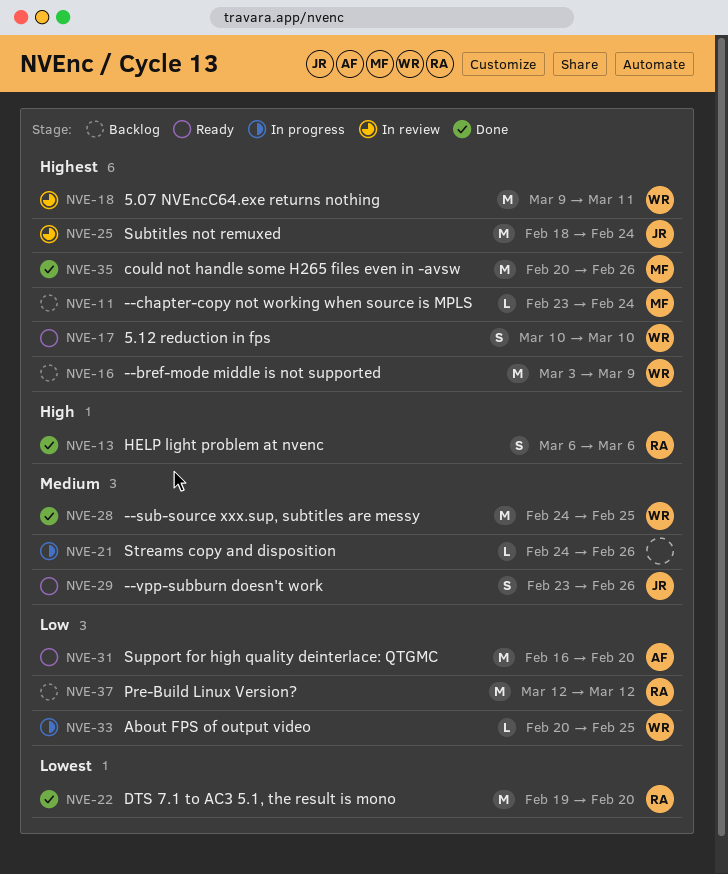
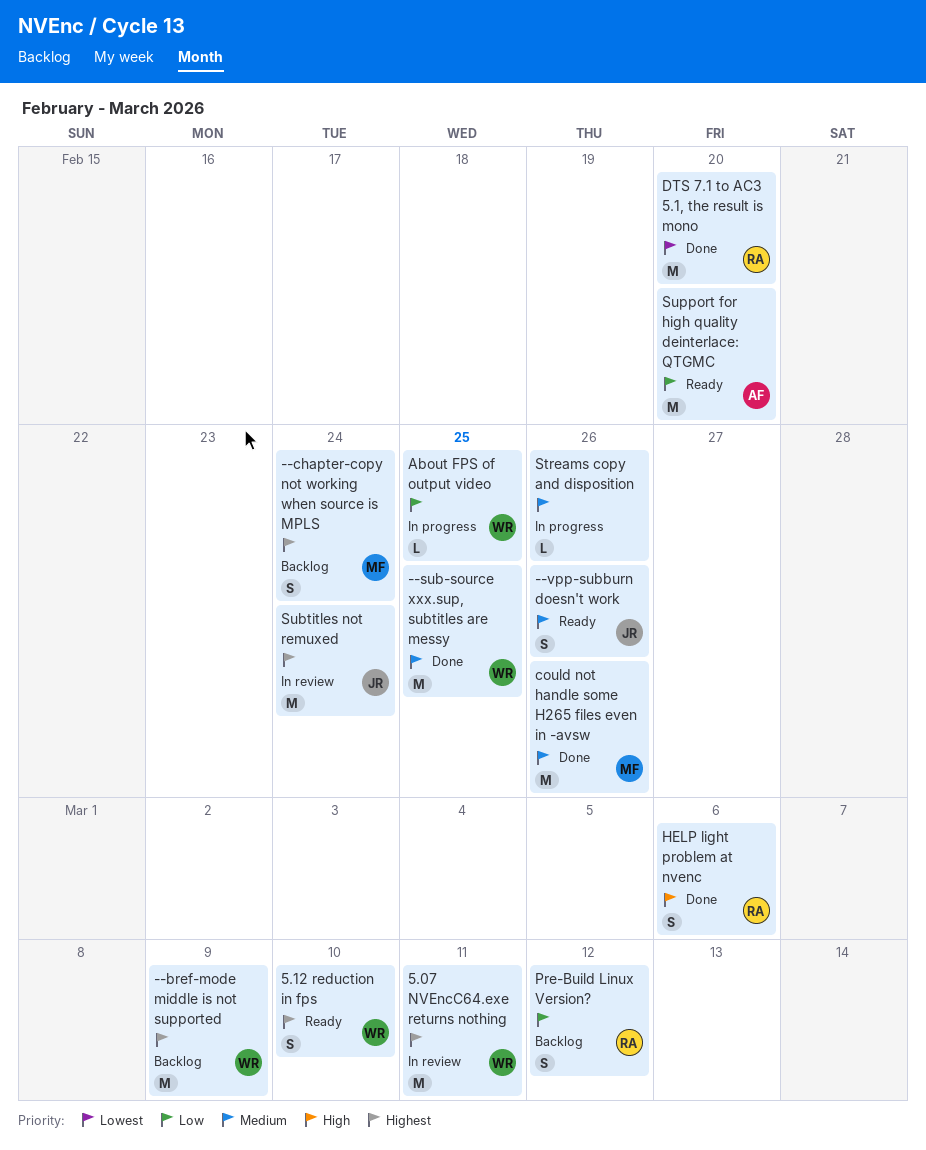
--chapter-copy not working when source is MPLS, estimate: L -> S
could not handle some H265 files even in -avsw, priority: Highest -> Medium
Pre-Build Linux Version?, estimate: M -> S

